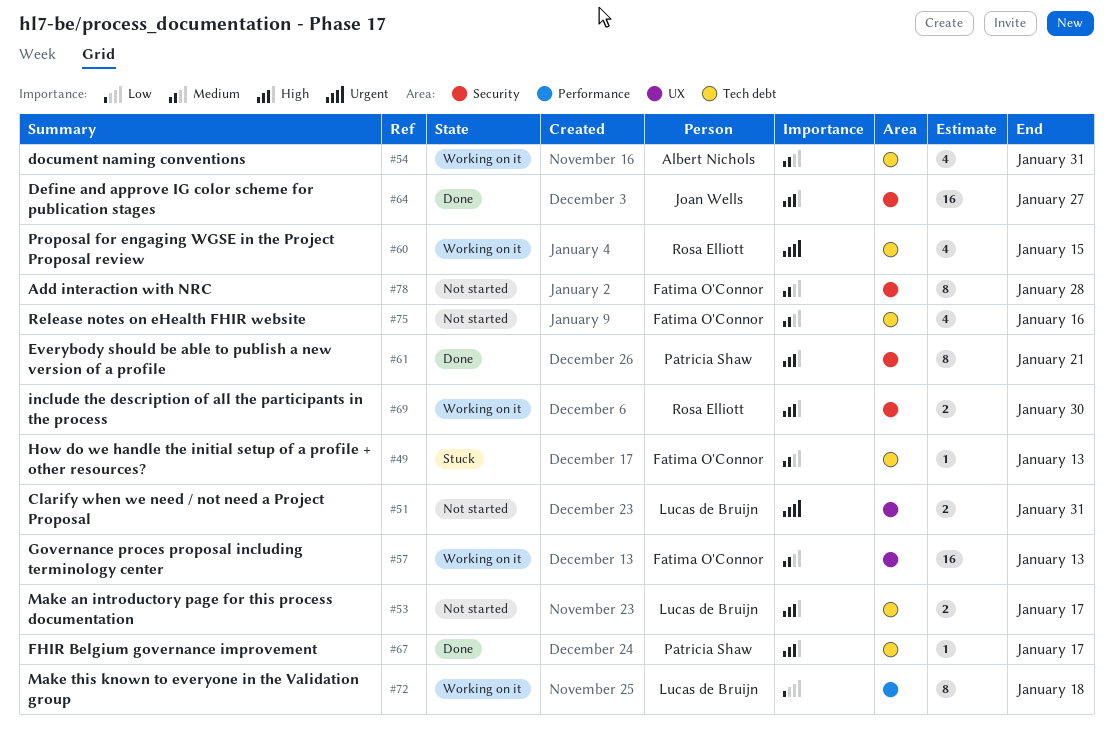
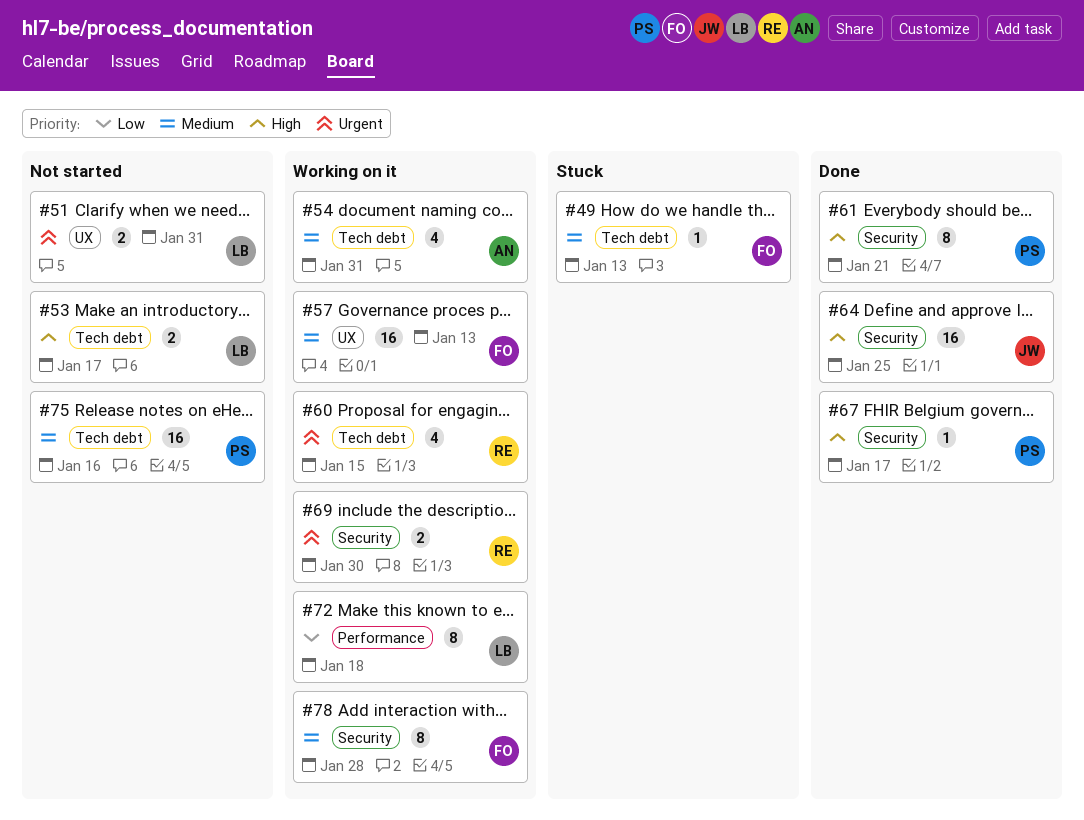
#64, due: Jan 27 -> Jan 25
#67, label: Tech debt -> Security
#69, priority: High -> Urgent
#75, owner: Fatima O'Connor -> Patricia Shaw
#75, estimate: 4 -> 16
#78, status: Not started -> Working on it

